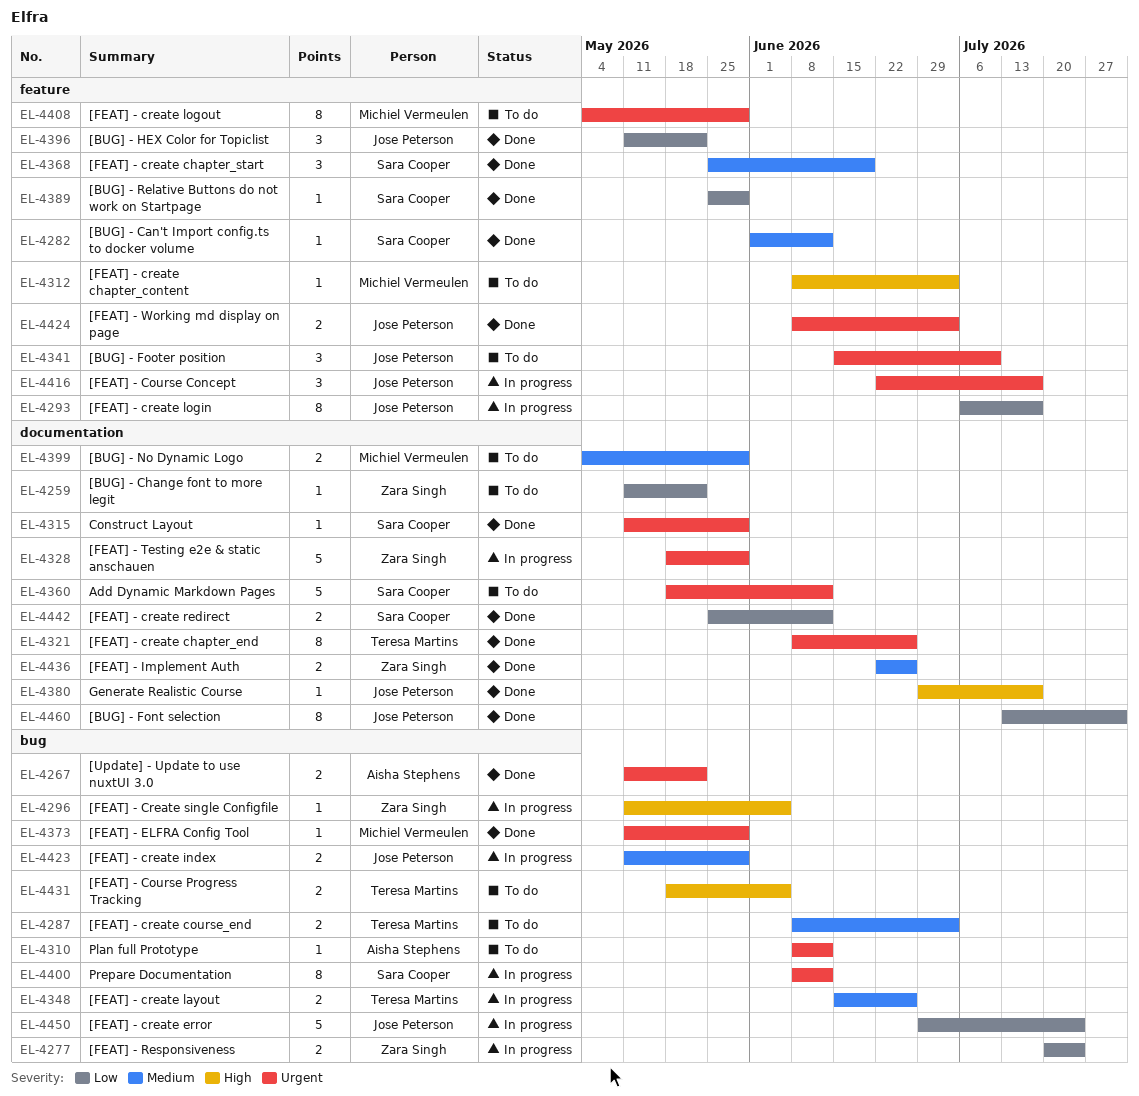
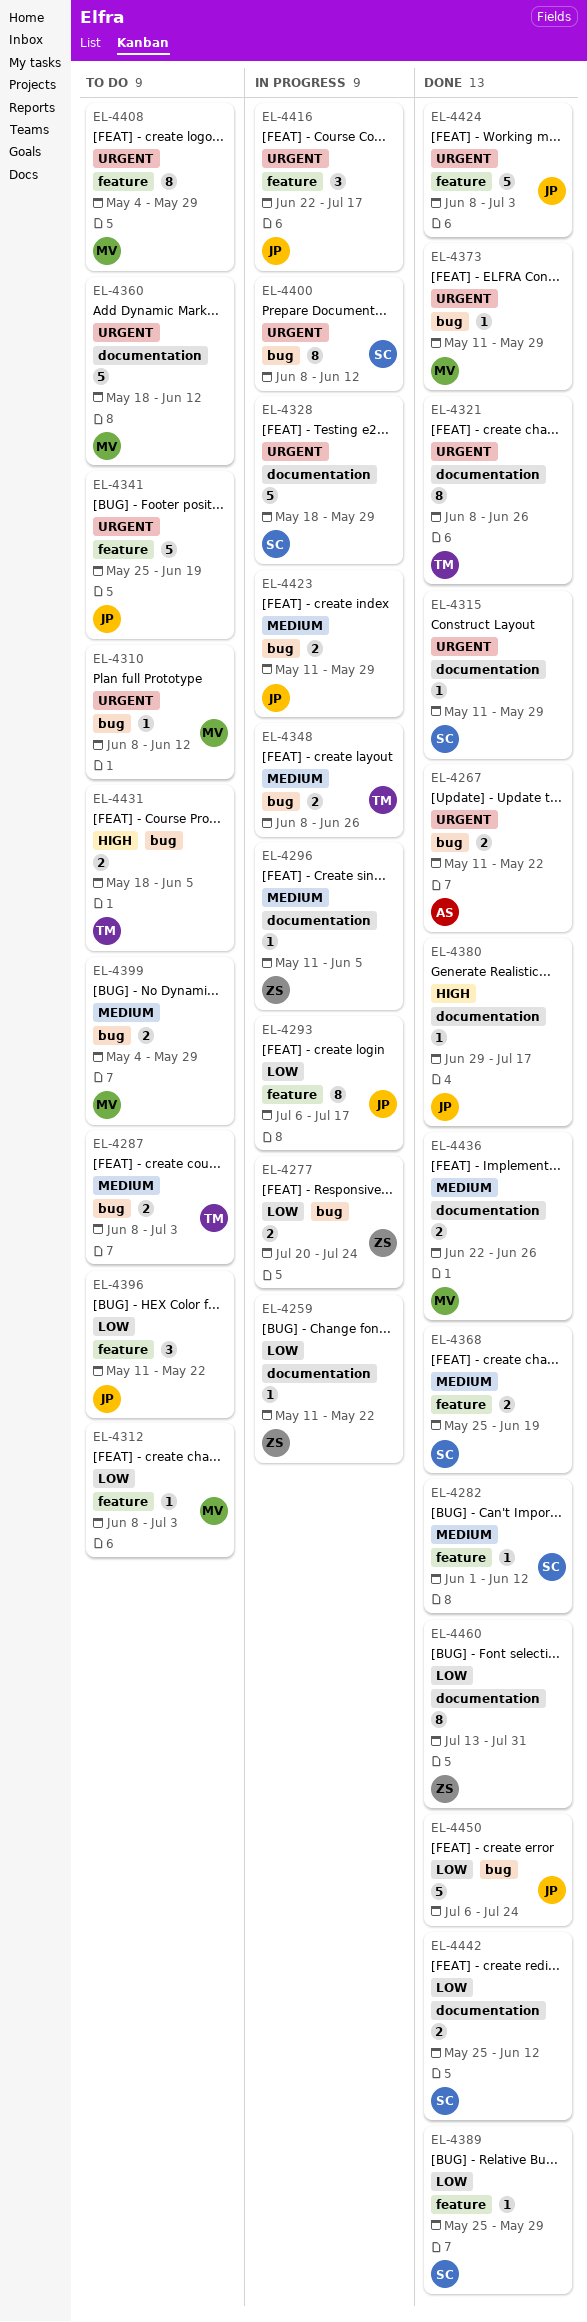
EL-4259, status: To do -> In progress
EL-4296, priority: High -> Medium
EL-4296, label: bug -> documentation
EL-4310, owner: Aisha Stephens -> Michiel Vermeulen
EL-4312, priority: High -> Low
EL-4328, owner: Zara Singh -> Sara Cooper
EL-4341, estimate: 3 -> 5
EL-4341, start: Jun 15 -> May 25
EL-4341, due: Jul 10 -> Jun 19
EL-4348, start: Jun 15 -> Jun 8
EL-4360, owner: Sara Cooper -> Michiel Vermeulen
EL-4368, estimate: 3 -> 2
EL-4396, status: Done -> To do
EL-4399, label: documentation -> bug
EL-4424, estimate: 2 -> 5
EL-4436, owner: Zara Singh -> Michiel Vermeulen
EL-4450, status: In progress -> Done
EL-4450, start: Jun 29 -> Jul 6
EL-4460, owner: Jose Peterson -> Zara Singh

